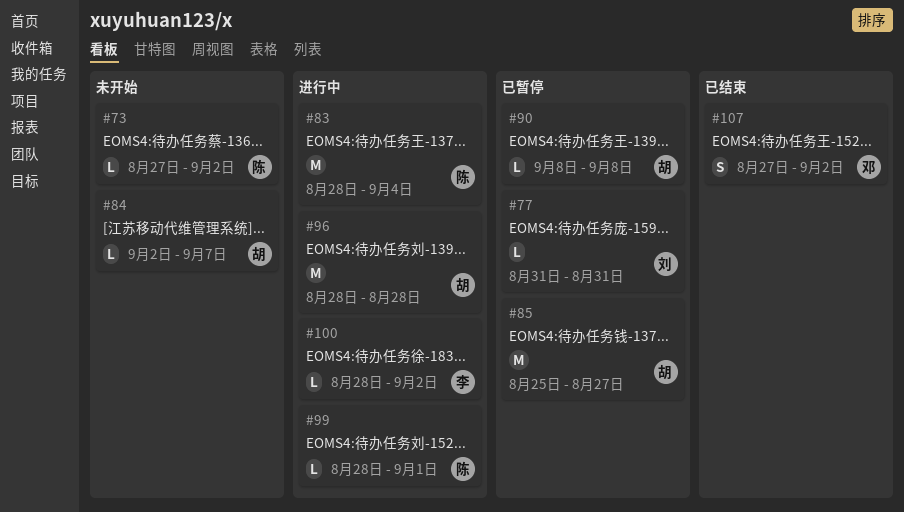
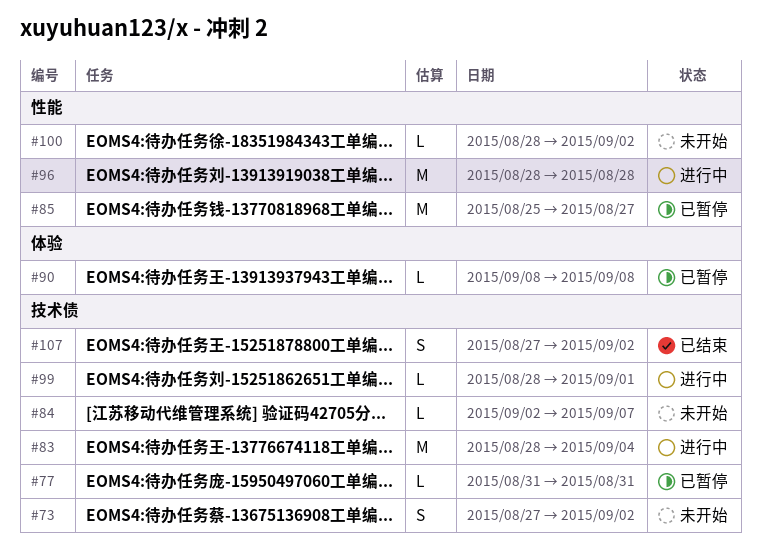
#73, estimate: L -> S
#100, status: 进行中 -> 未开始

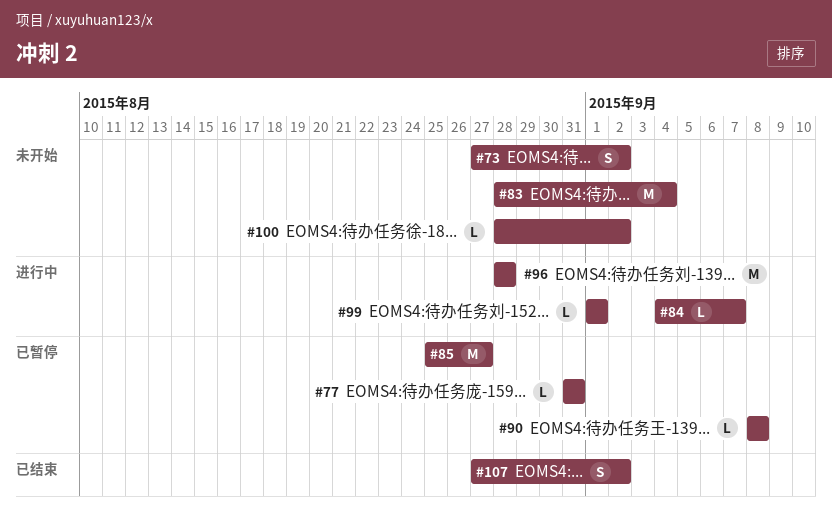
#83, status: 进行中 -> 未开始
#84, status: 未开始 -> 进行中
#84, start: Sep 2 -> Sep 4
#99, start: Aug 28 -> Sep 1

